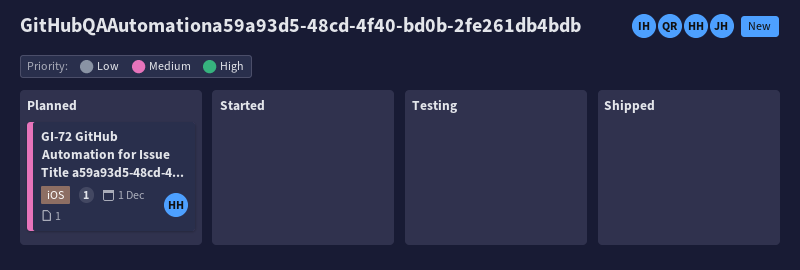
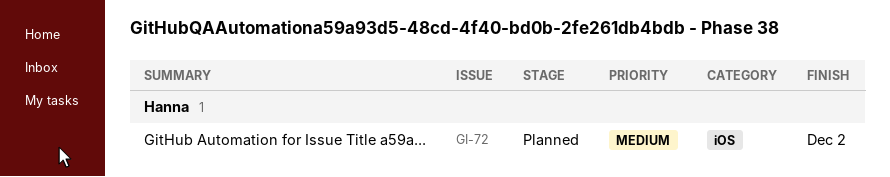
GI-72, due: Dec 1 -> Dec 2

